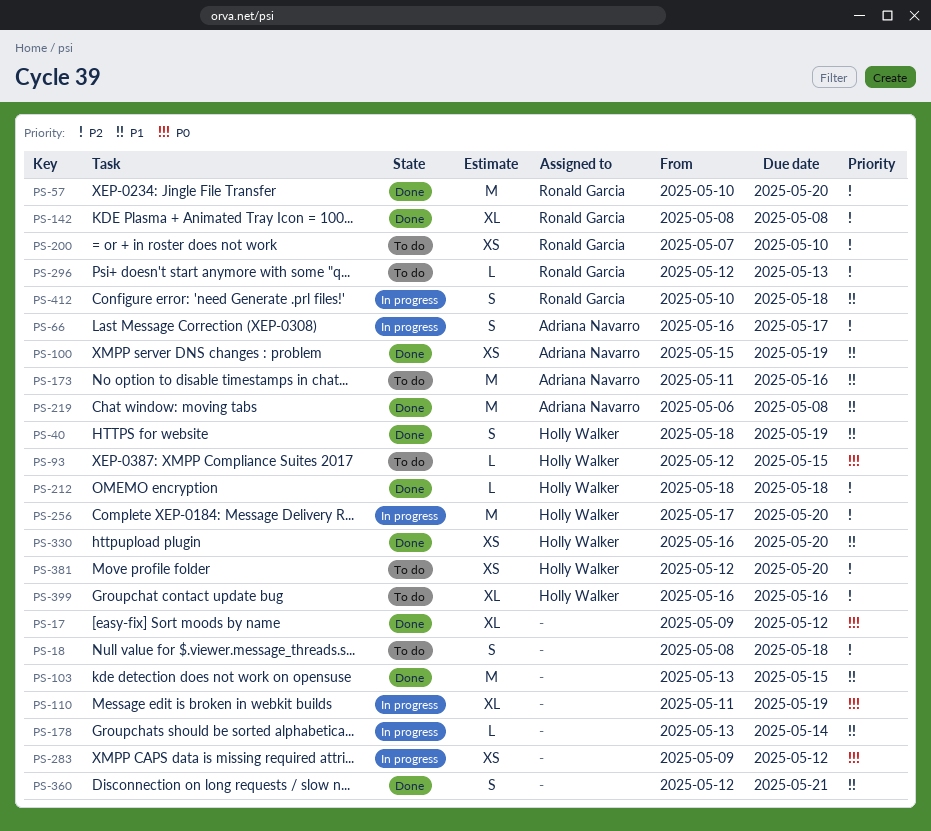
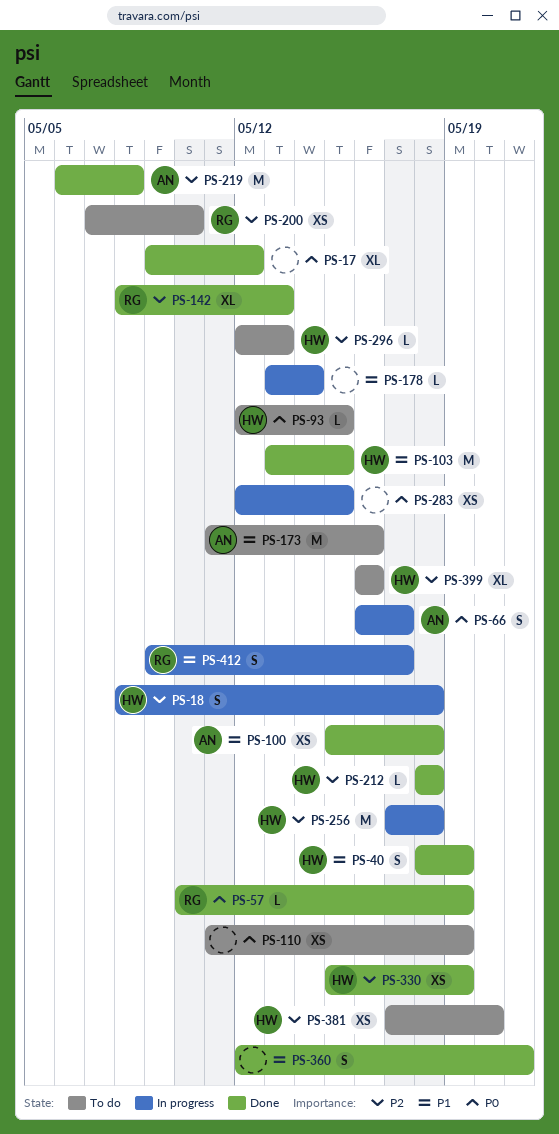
PS-18, status: To do -> In progress
PS-18, owner: none -> Holly Walker
PS-57, priority: P2 -> P0
PS-57, estimate: M -> L
PS-57, due: May 20 -> May 19
PS-66, priority: P2 -> P0
PS-100, due: May 19 -> May 18
PS-103, owner: none -> Holly Walker
PS-110, status: In progress -> To do
PS-110, estimate: XL -> XS
PS-142, due: May 8 -> May 13
PS-219, priority: P1 -> P2
PS-256, due: May 20 -> May 18
PS-283, start: May 9 -> May 12
PS-283, due: May 12 -> May 15
PS-296, owner: Ronald Garcia -> Holly Walker
PS-330, priority: P1 -> P2
PS-330, start: May 16 -> May 15
PS-330, due: May 20 -> May 19
PS-381, start: May 12 -> May 17
PS-412, start: May 10 -> May 9
PS-412, due: May 18 -> May 17

